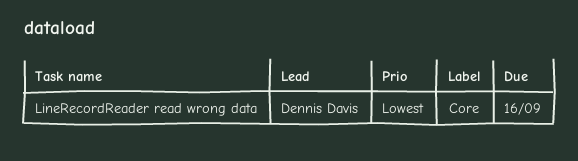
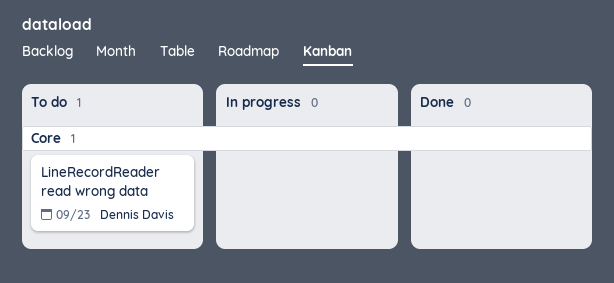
LineRecordReader read wrong data, due: Sep 16 -> Sep 23

